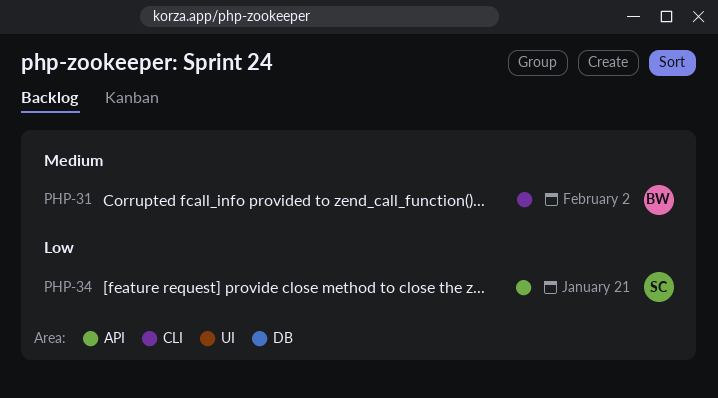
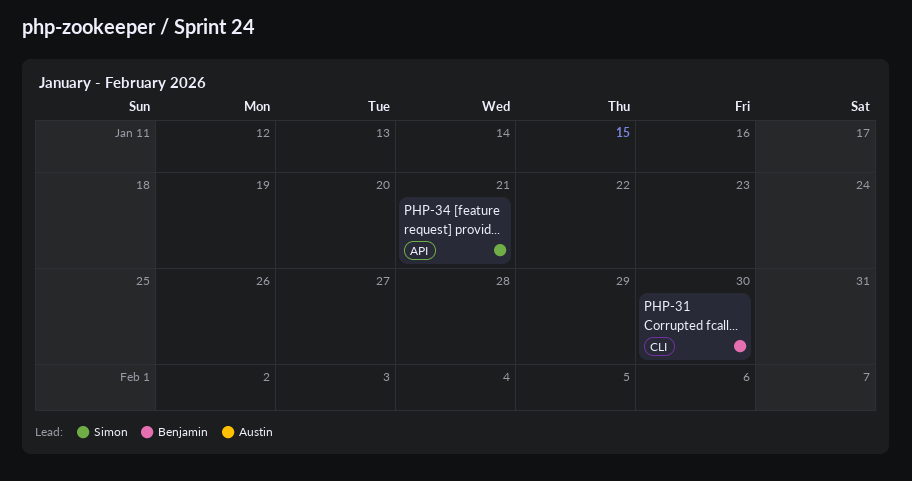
PHP-31, due: Feb 2 -> Jan 30

